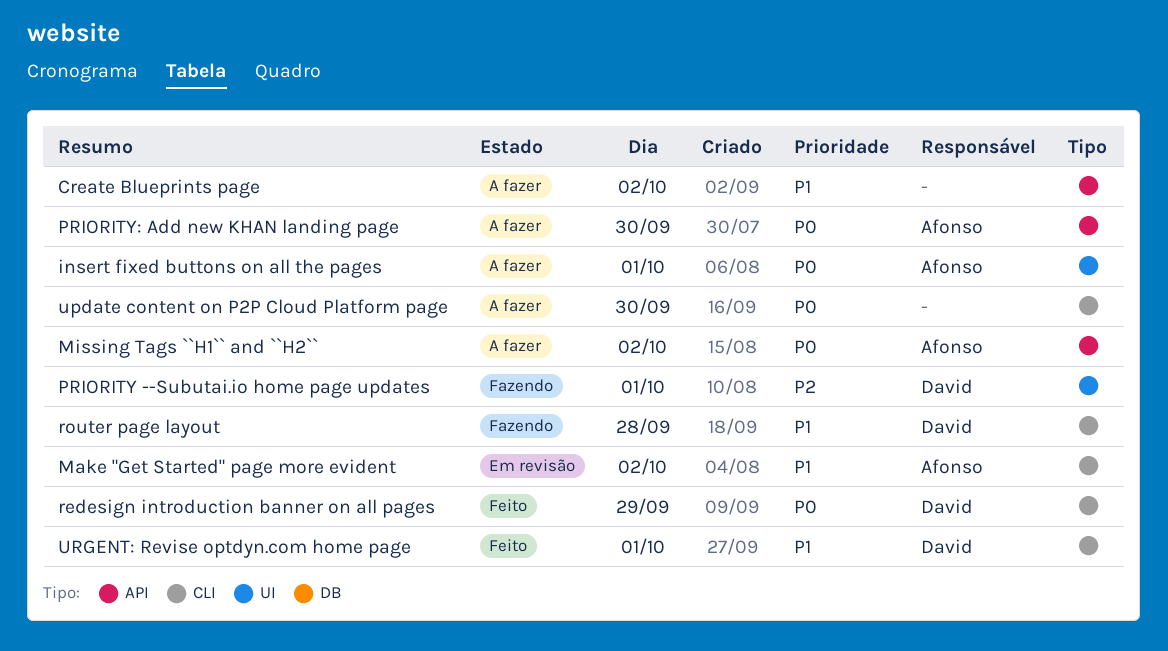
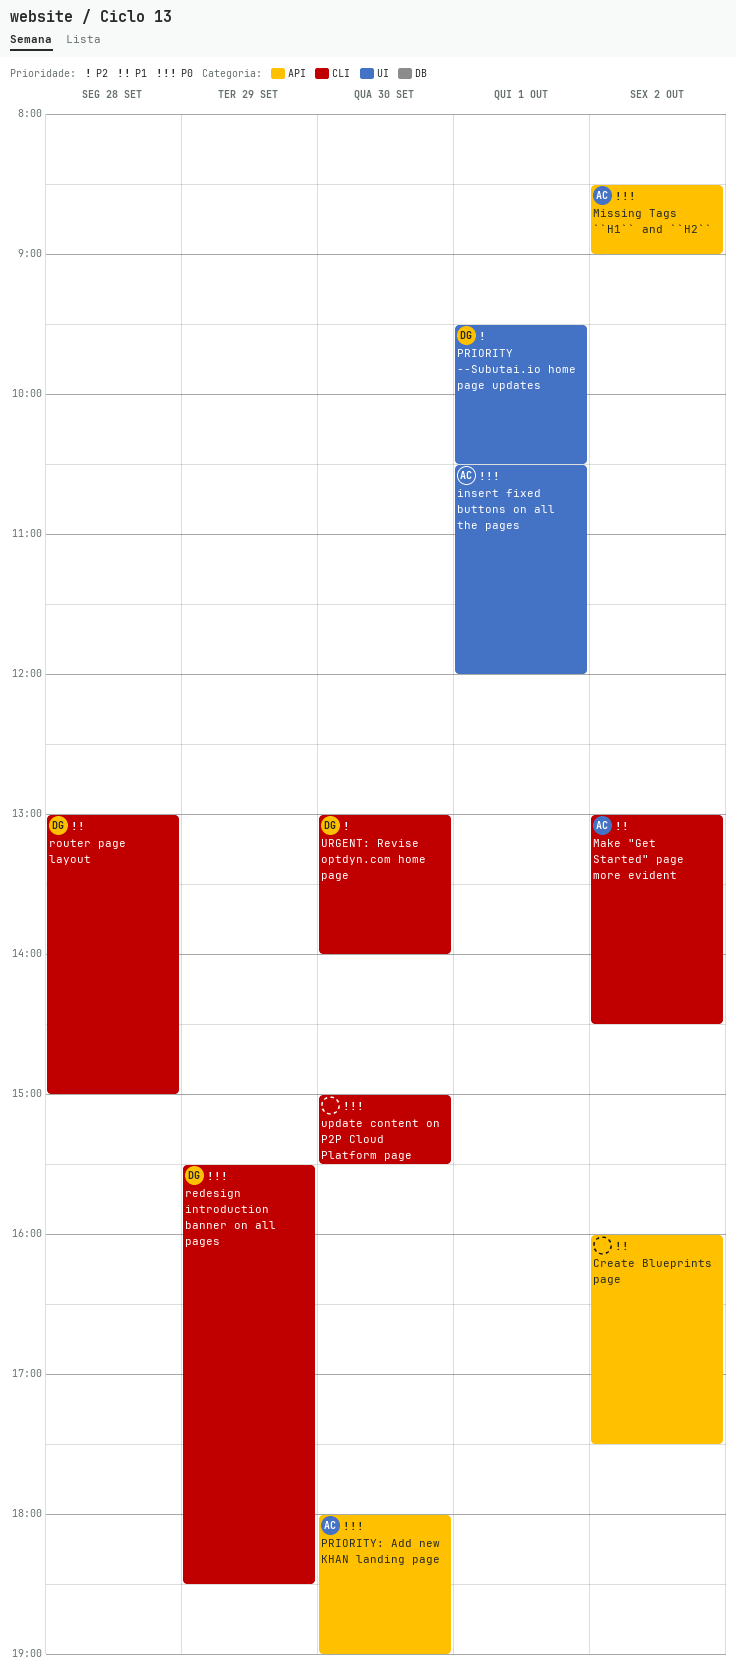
URGENT: Revise optdyn.com home page, priority: P1 -> P2
URGENT: Revise optdyn.com home page, day: Oct 1 -> Sep 30

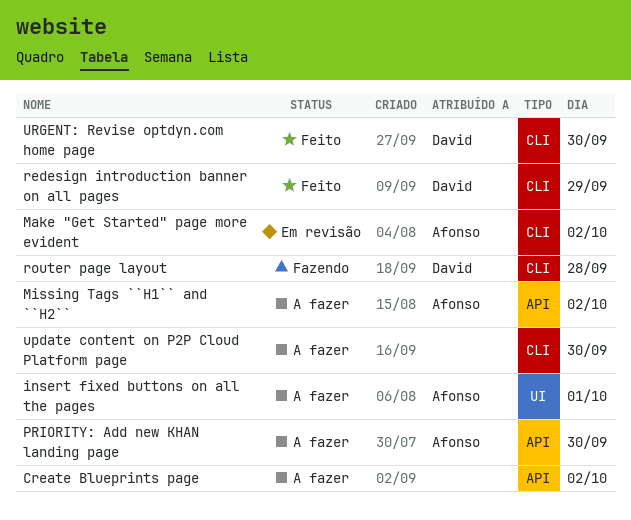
PRIORITY --Subutai.io home page updates: present -> none

